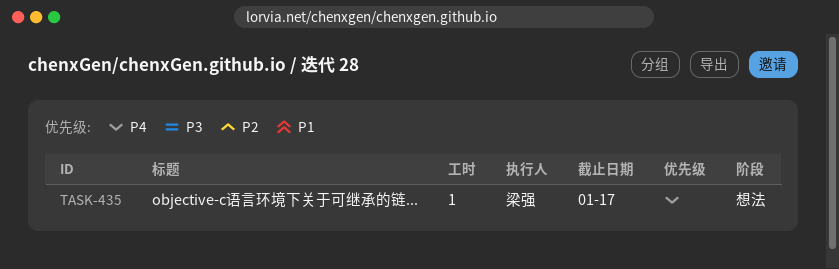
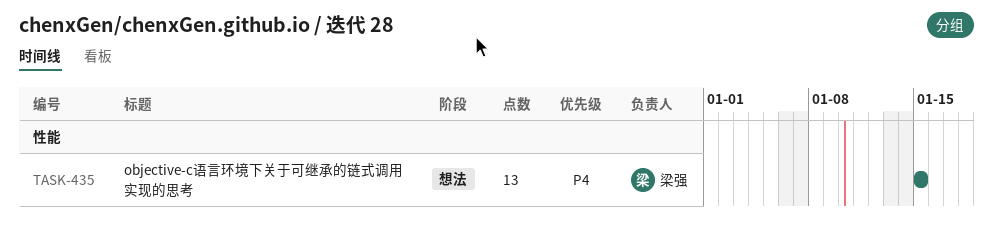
TASK-435, estimate: 1 -> 13
TASK-435, due: Jan 17 -> Jan 15

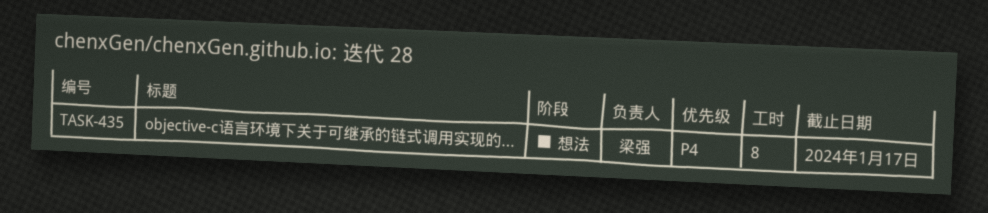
TASK-435, estimate: 13 -> 8
TASK-435, due: Jan 15 -> Jan 17

